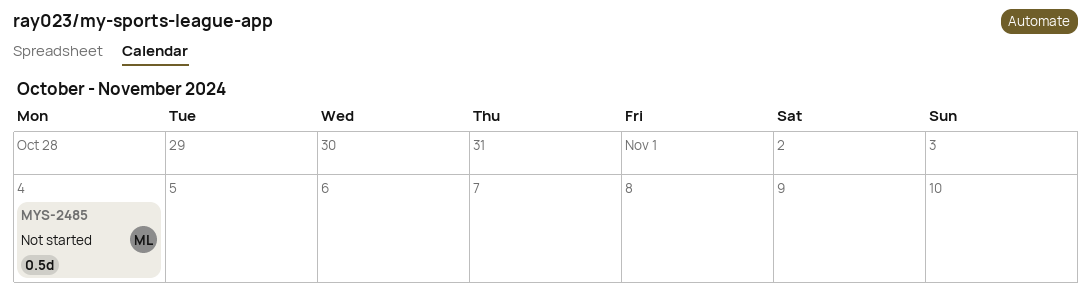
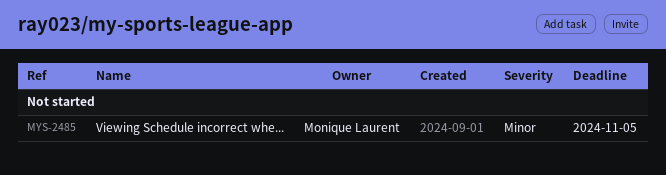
MYS-2485, due: Nov 4 -> Nov 5

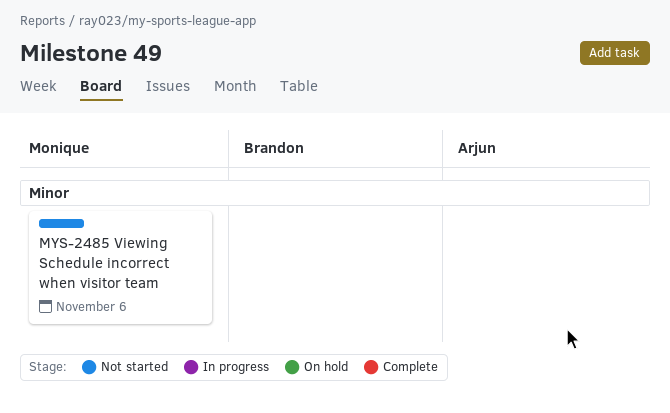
MYS-2485, due: Nov 5 -> Nov 6

